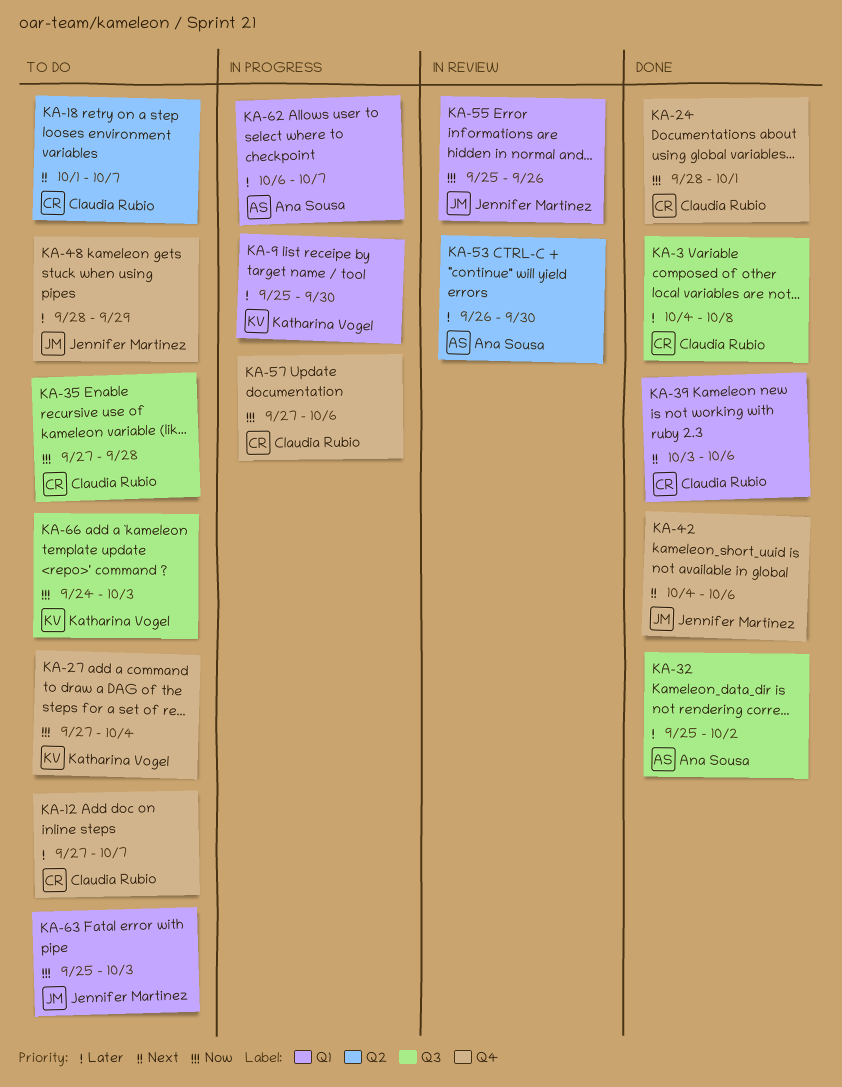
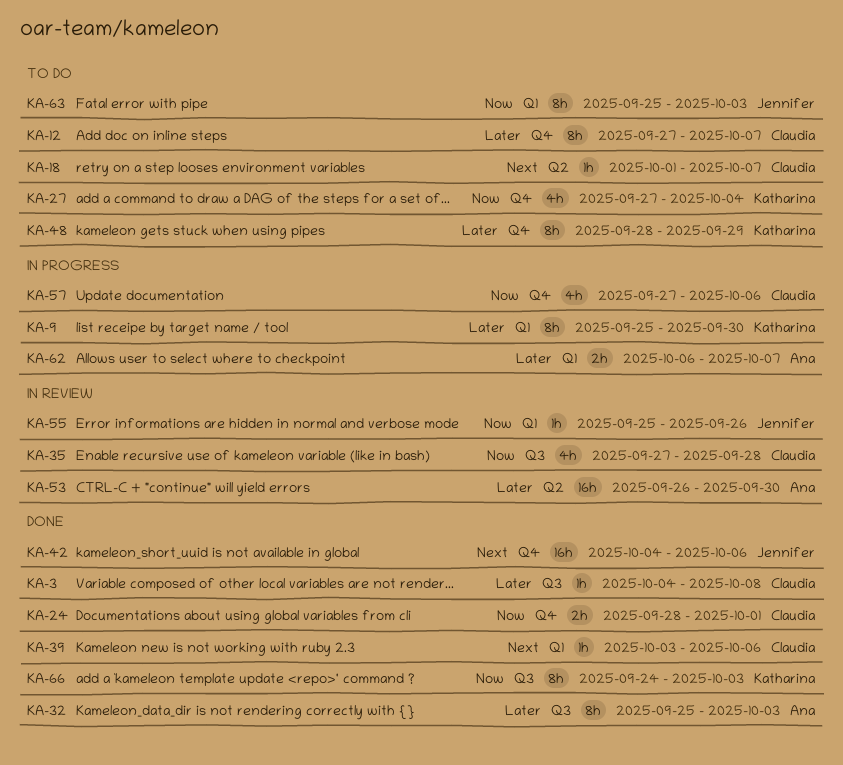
KA-32, due: Oct 2 -> Oct 3
KA-35, status: To do -> In review
KA-48, owner: Jennifer Martinez -> Katharina Vogel
KA-66, status: To do -> Done

